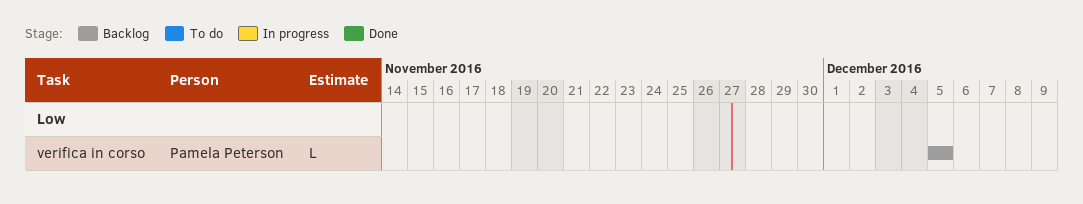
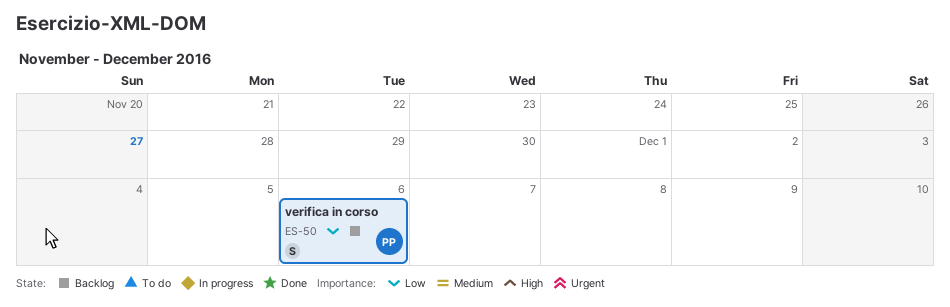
verifica in corso, estimate: L -> S
verifica in corso, due: Dec 5 -> Dec 6

